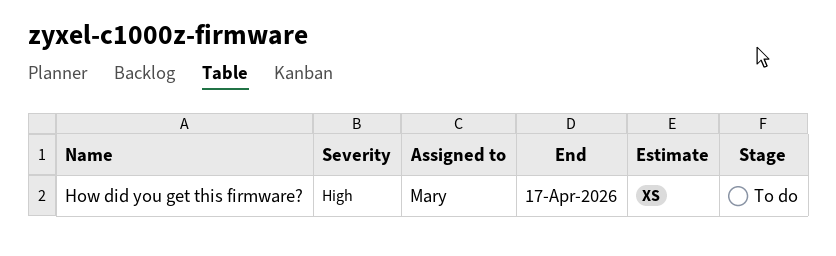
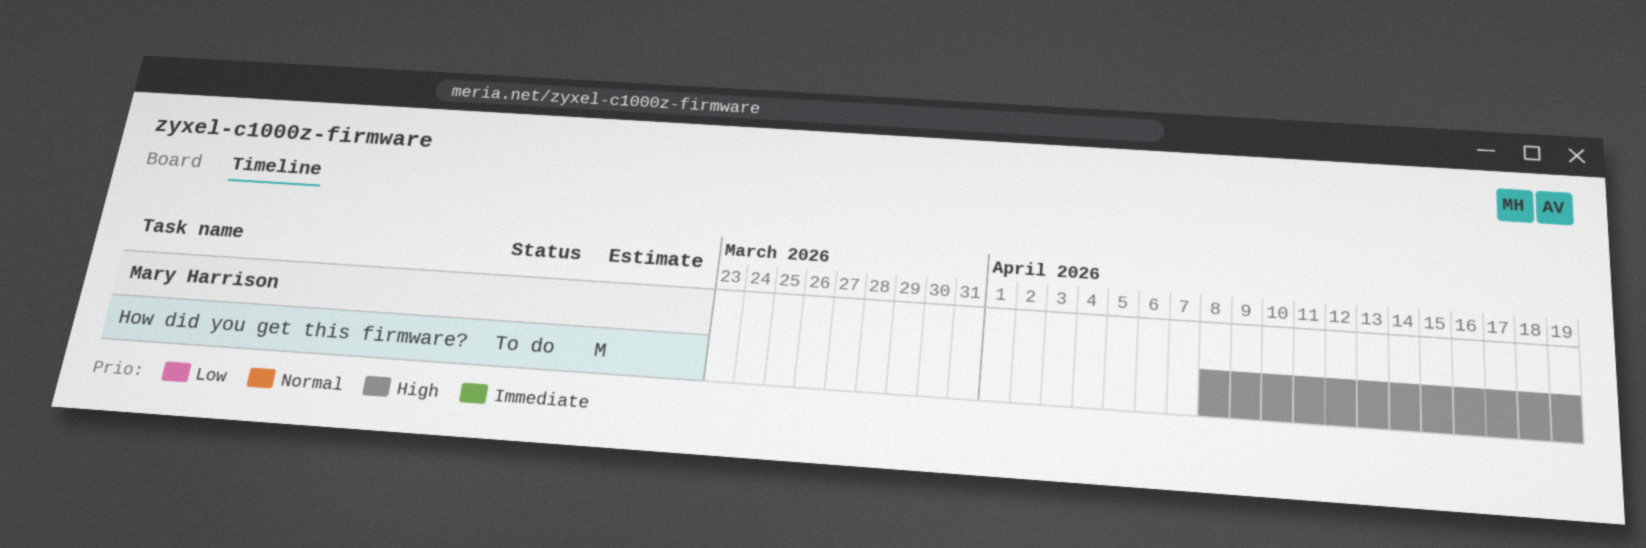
How did you get this firmware?, estimate: XS -> M
How did you get this firmware?, due: Apr 17 -> Apr 19

